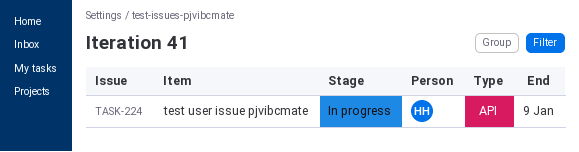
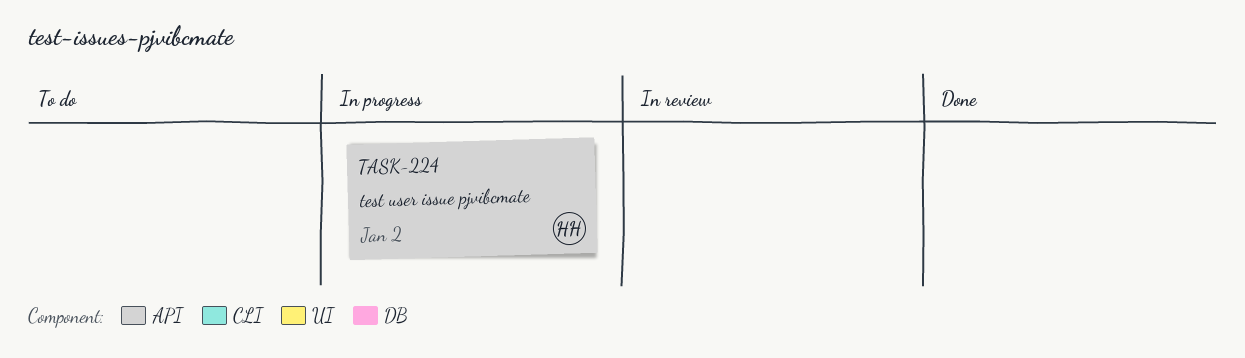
TASK-224, due: Jan 9 -> Jan 2

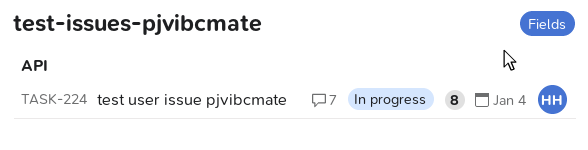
TASK-224, due: Jan 2 -> Jan 4

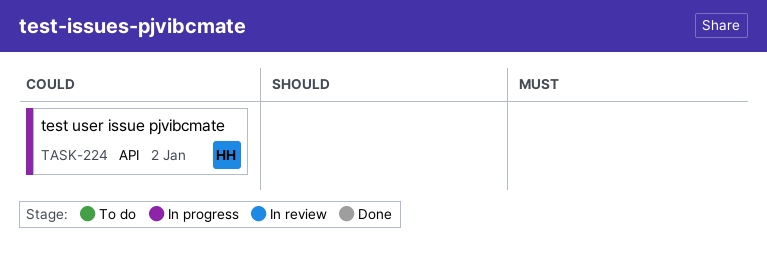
TASK-224, due: Jan 4 -> Jan 2

